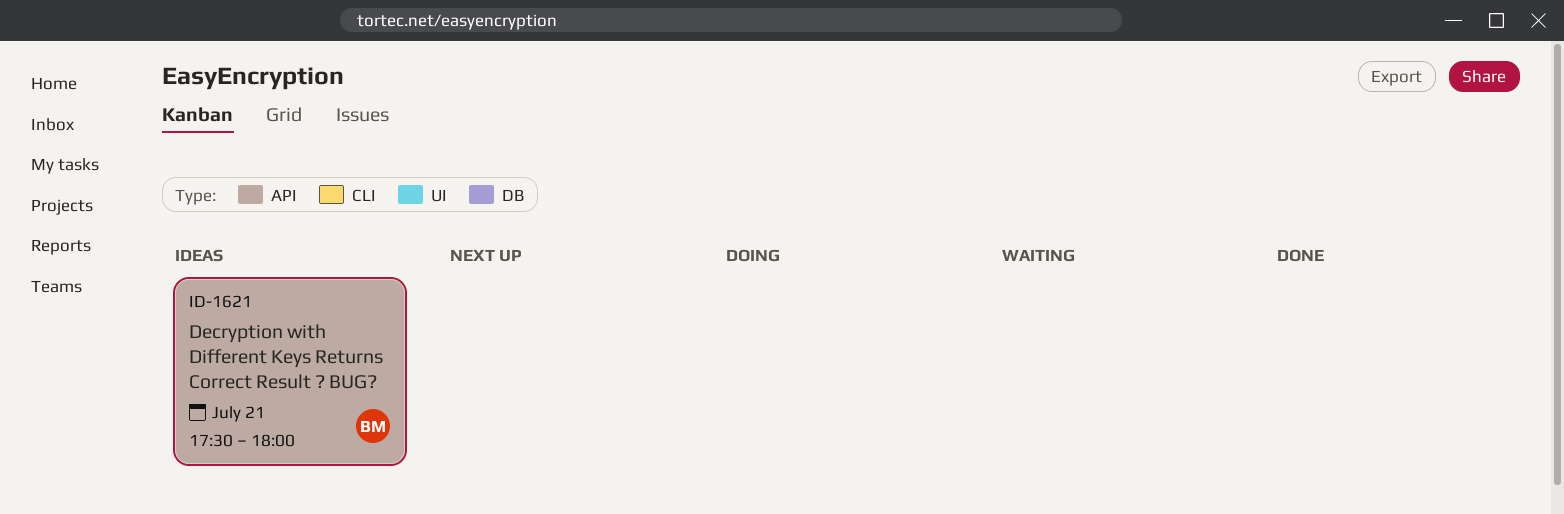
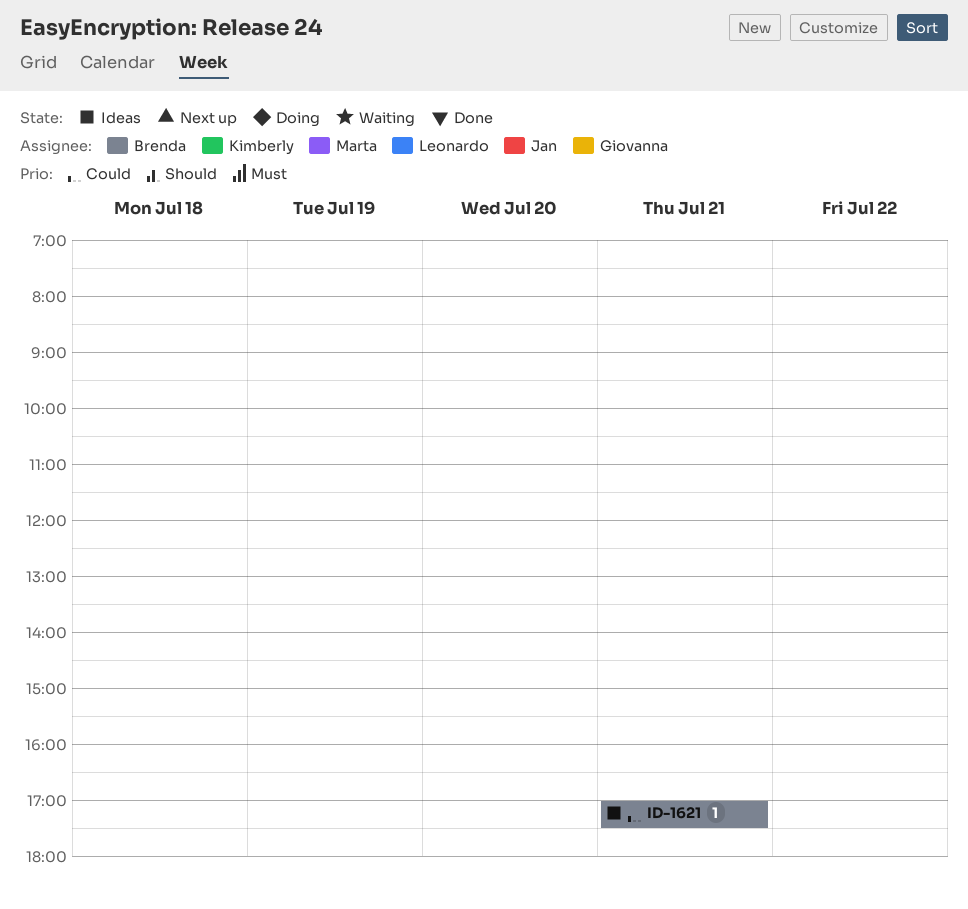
ID-1621, begins: 17:30 -> 17:00
ID-1621, ends: 18:00 -> 17:30

